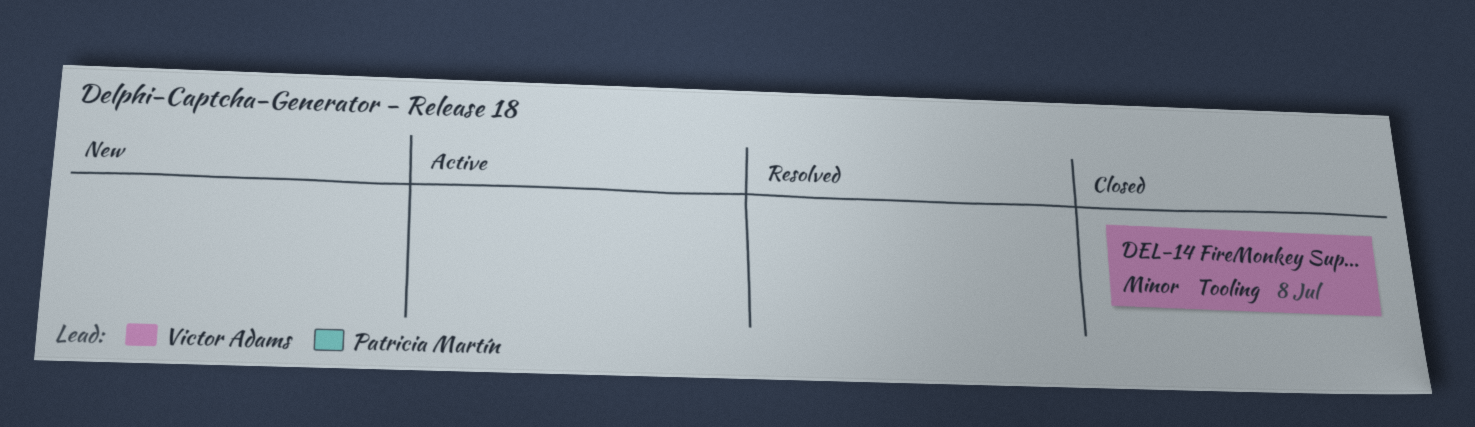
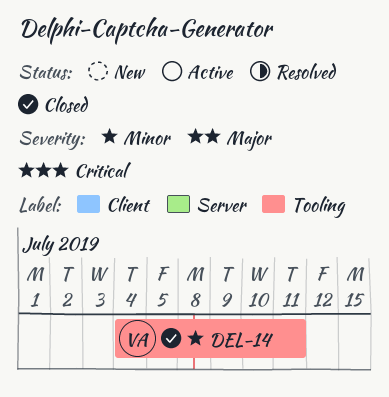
DEL-14, due: Jul 8 -> Jul 11

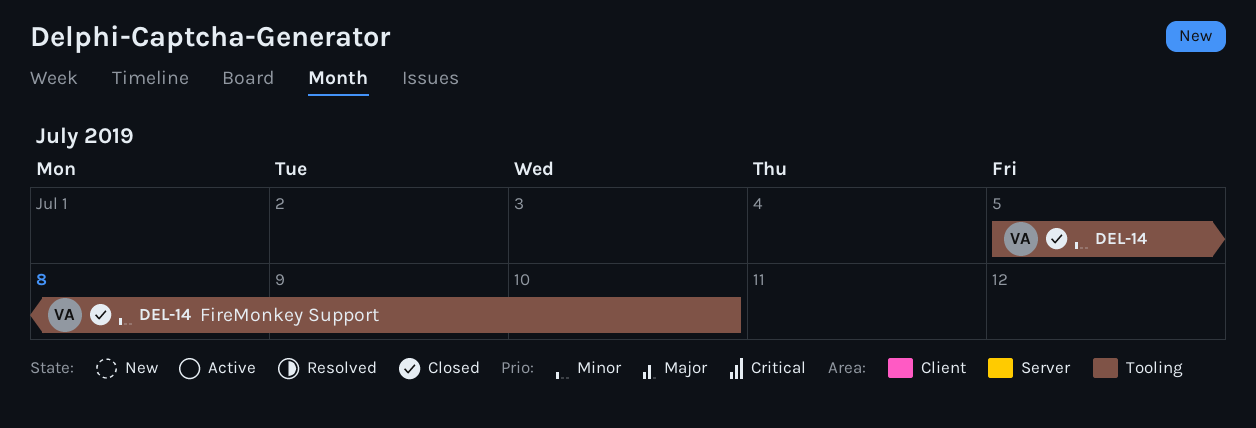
DEL-14, start: Jul 4 -> Jul 5
DEL-14, due: Jul 11 -> Jul 10

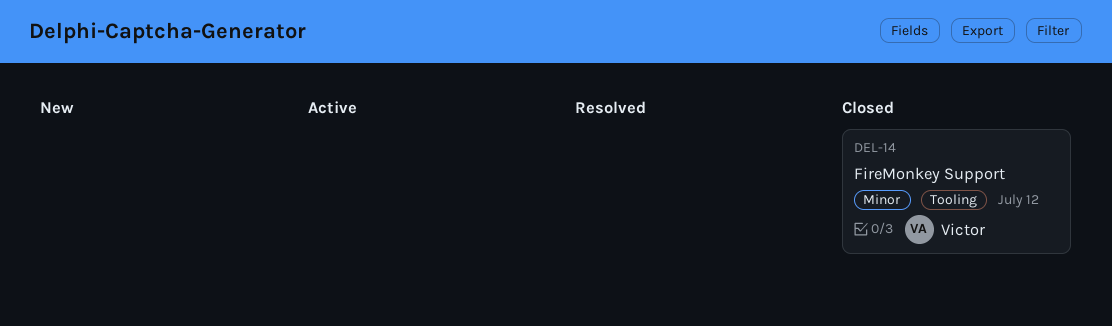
DEL-14, due: Jul 10 -> Jul 12

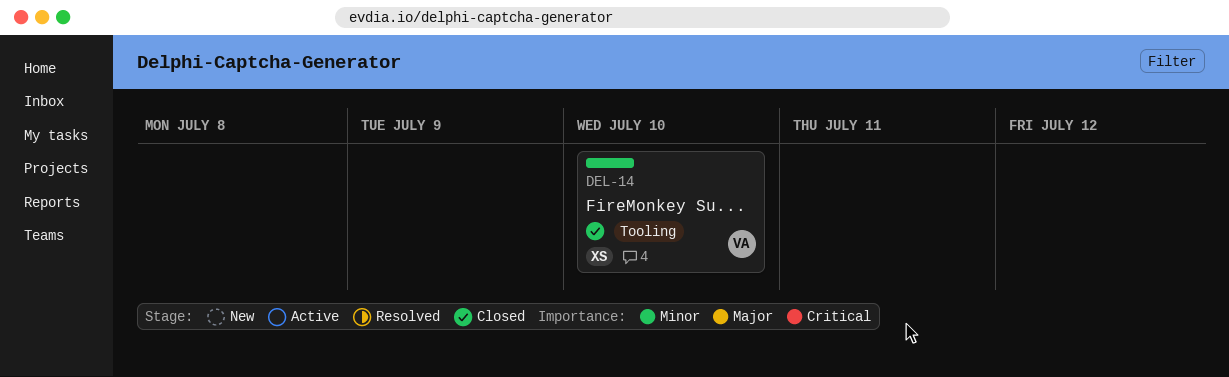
DEL-14, due: Jul 12 -> Jul 10

